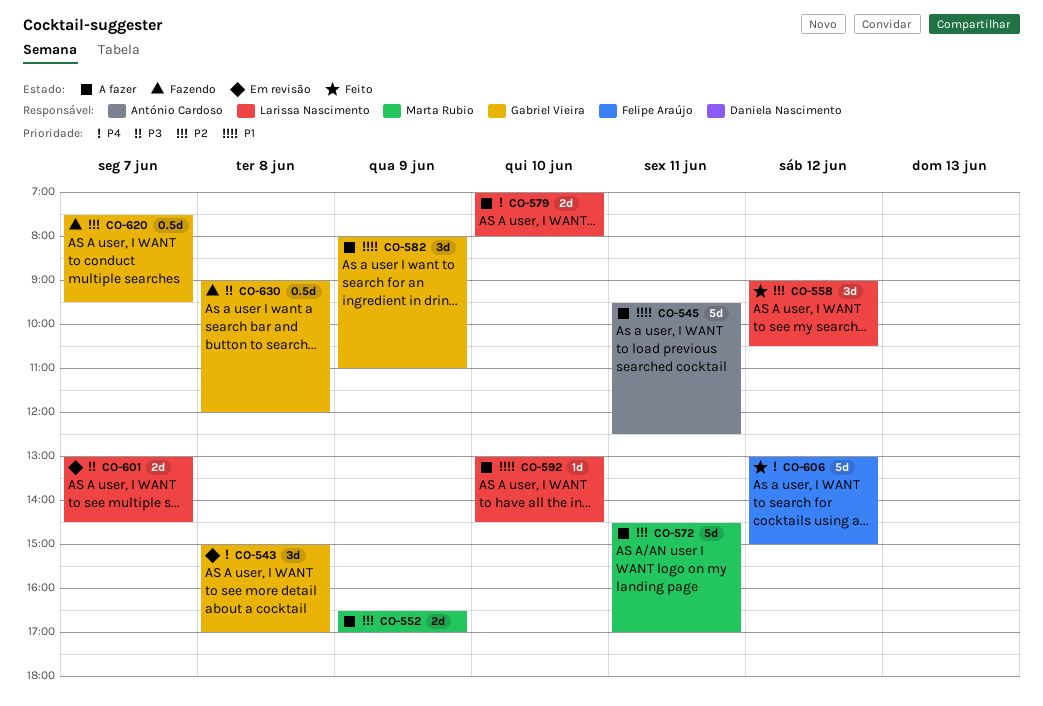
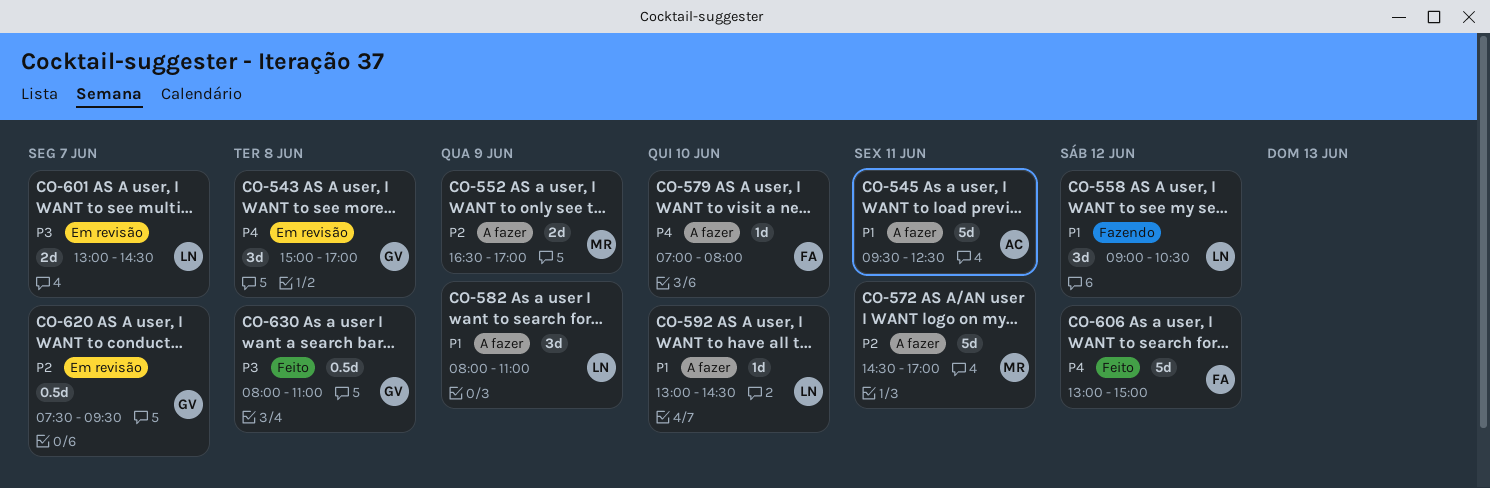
CO-558, status: Feito -> Fazendo
CO-558, priority: P2 -> P1
CO-579, owner: Larissa Nascimento -> Felipe Araújo
CO-579, estimate: 2d -> 1d
CO-582, owner: Gabriel Vieira -> Larissa Nascimento
CO-620, status: Fazendo -> Em revisão
CO-630, status: Fazendo -> Feito
CO-630, begins: 09:00 -> 08:00
CO-630, ends: 12:00 -> 11:00

